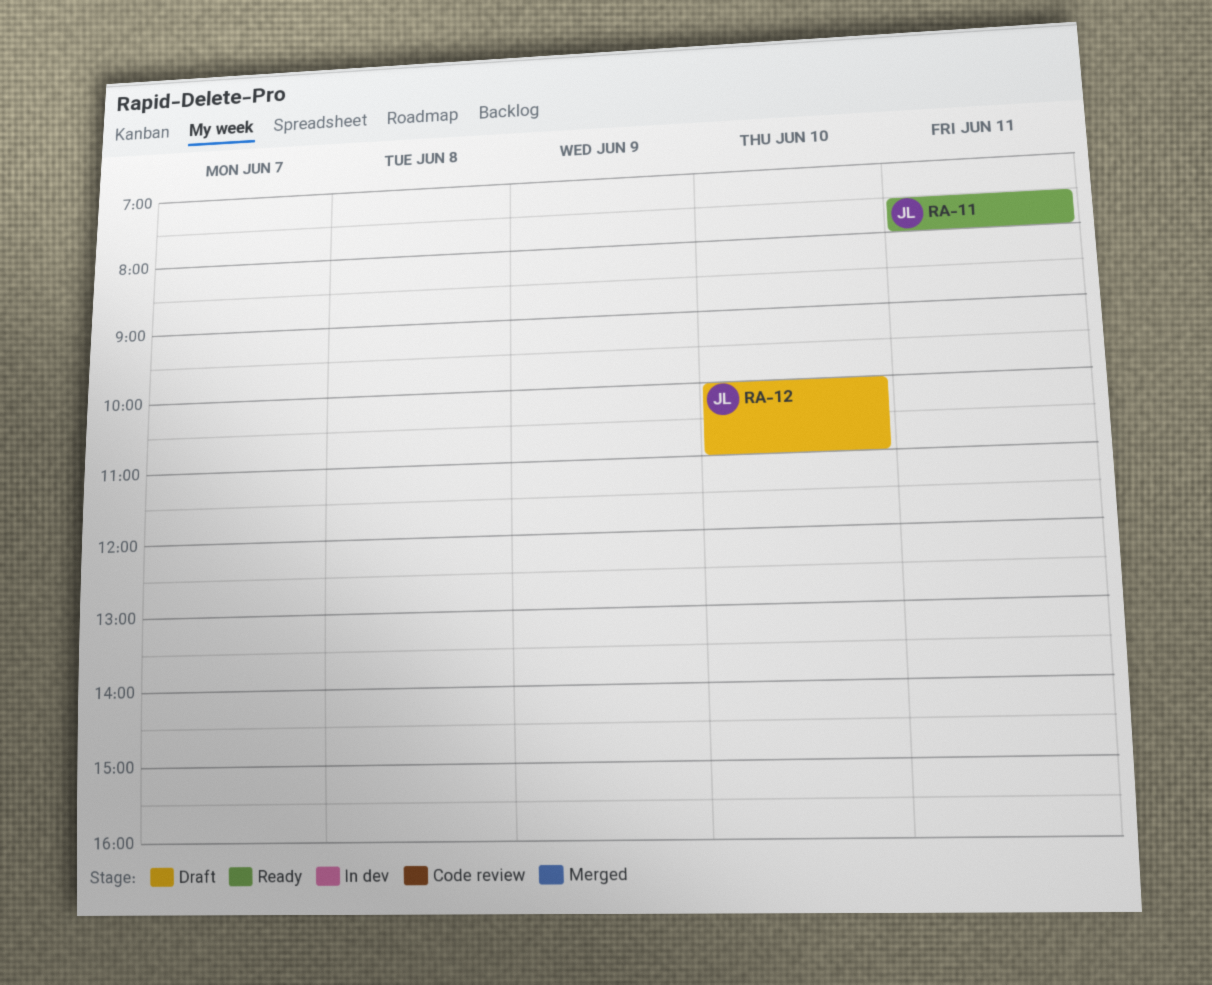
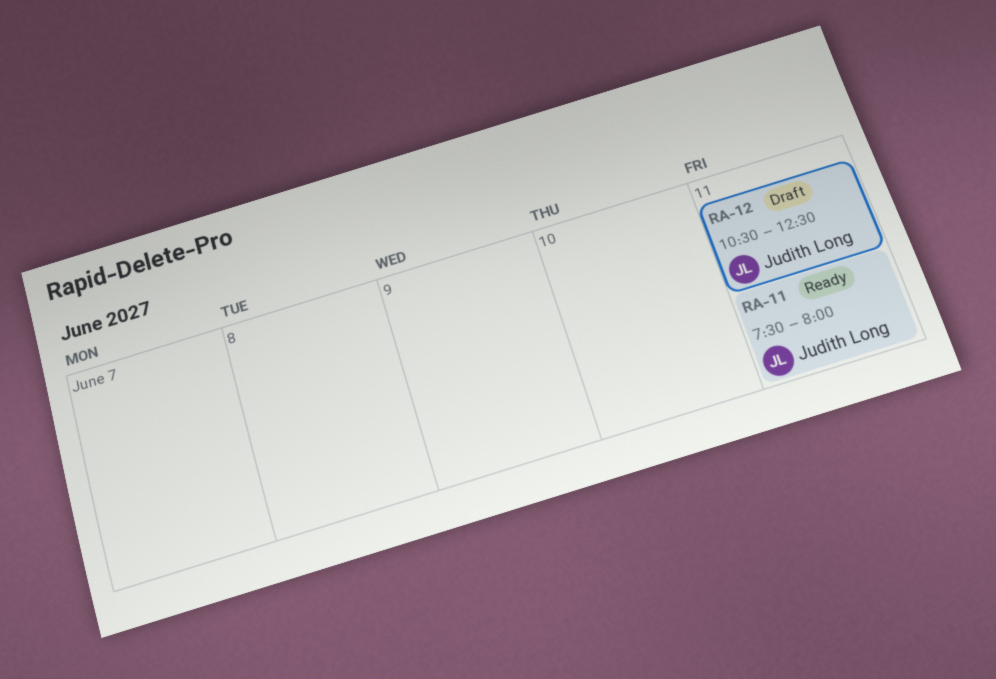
RA-12, day: Jun 10 -> Jun 11
RA-12, begins: 10:00 -> 10:30
RA-12, ends: 11:00 -> 12:30

